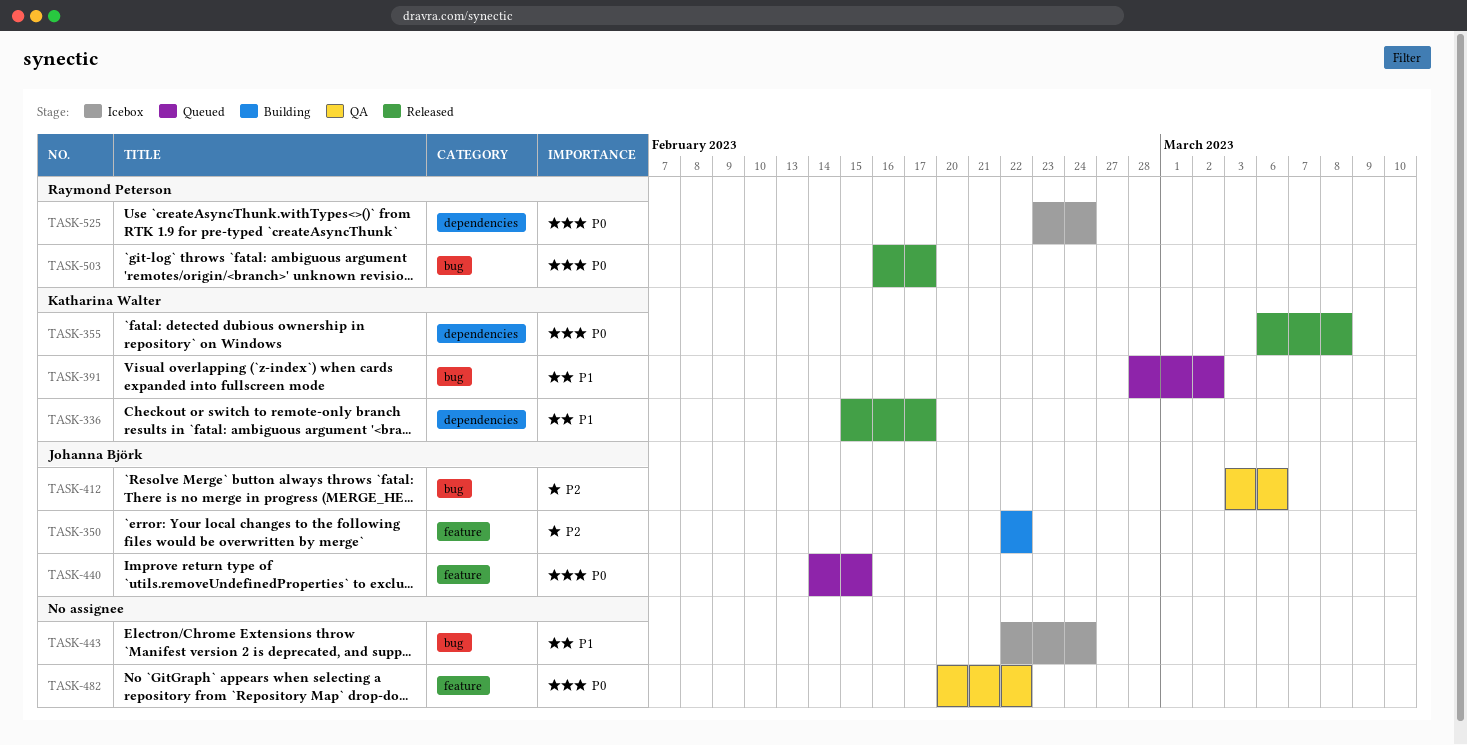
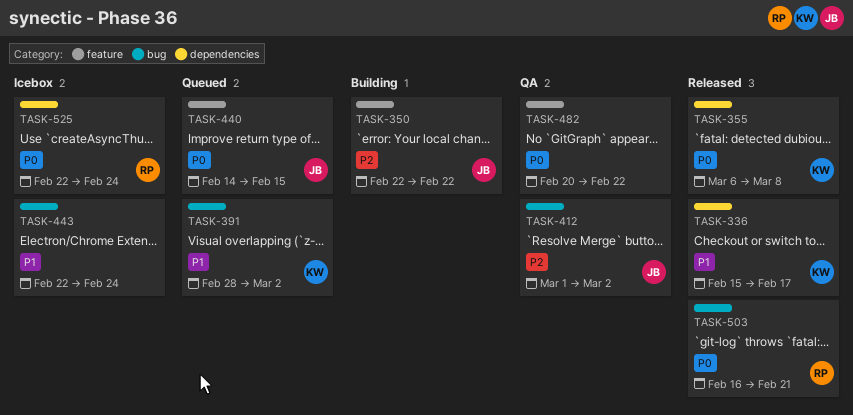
TASK-412, start: Mar 3 -> Mar 1
TASK-412, due: Mar 6 -> Mar 2
TASK-503, due: Feb 17 -> Feb 21
TASK-525, start: Feb 23 -> Feb 22

